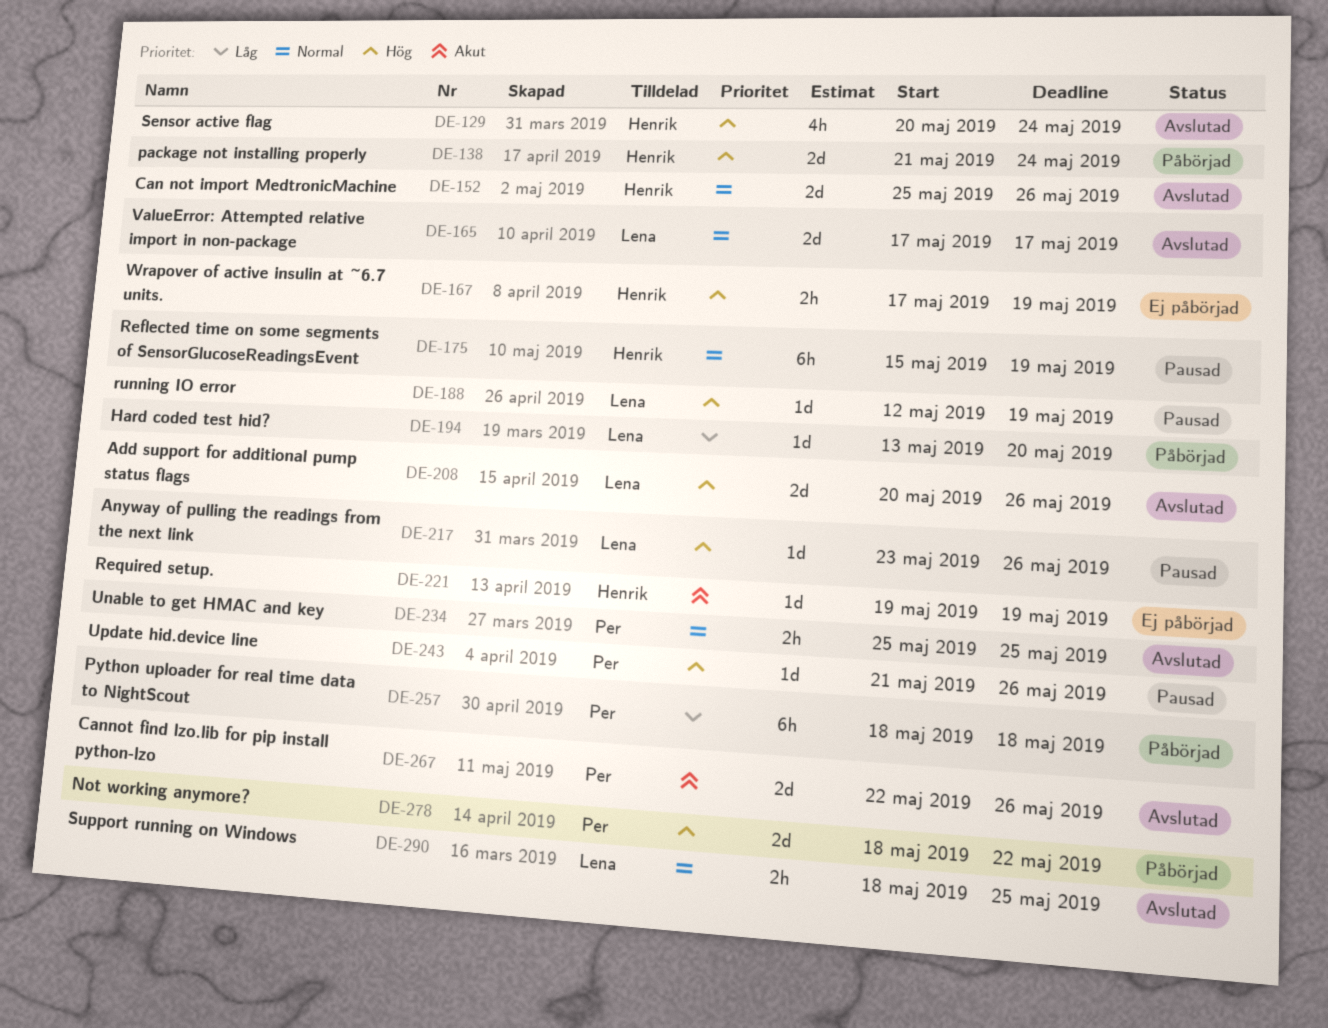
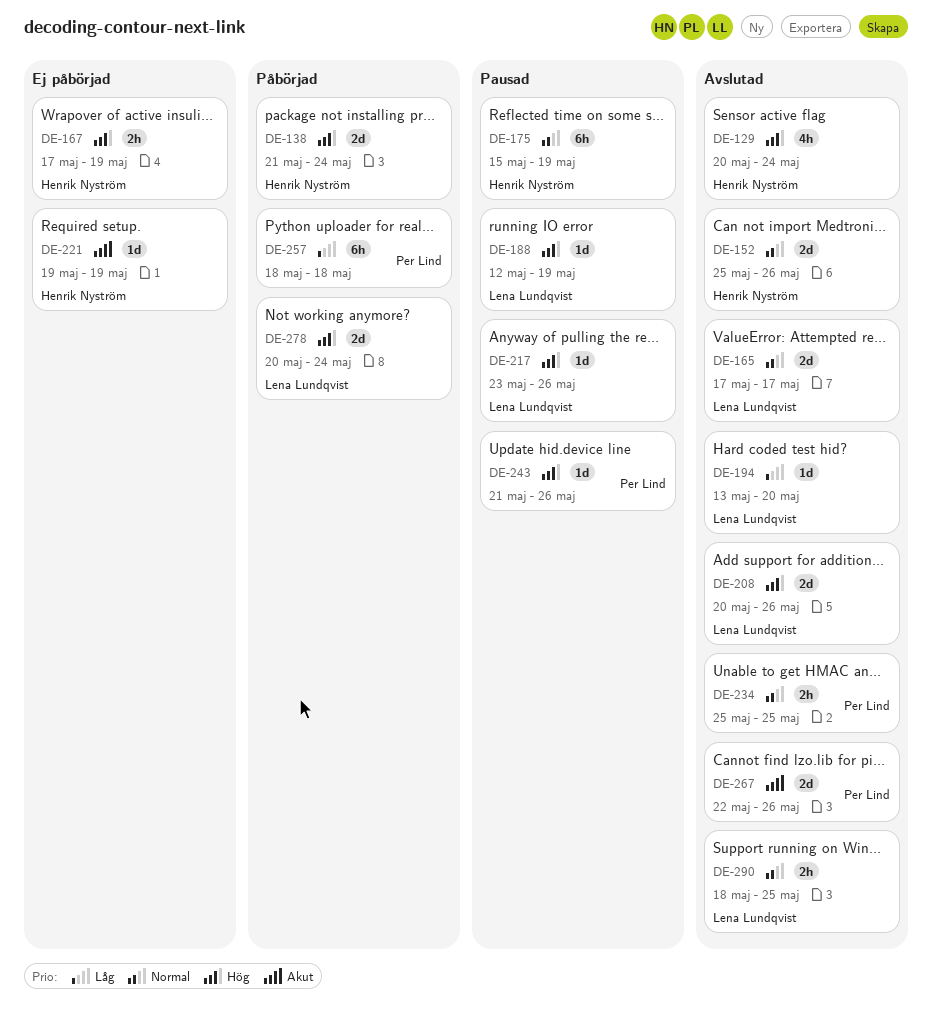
DE-194, status: Påbörjad -> Avslutad
DE-278, owner: Per Lind -> Lena Lundqvist
DE-278, start: May 18 -> May 20
DE-278, due: May 22 -> May 24

